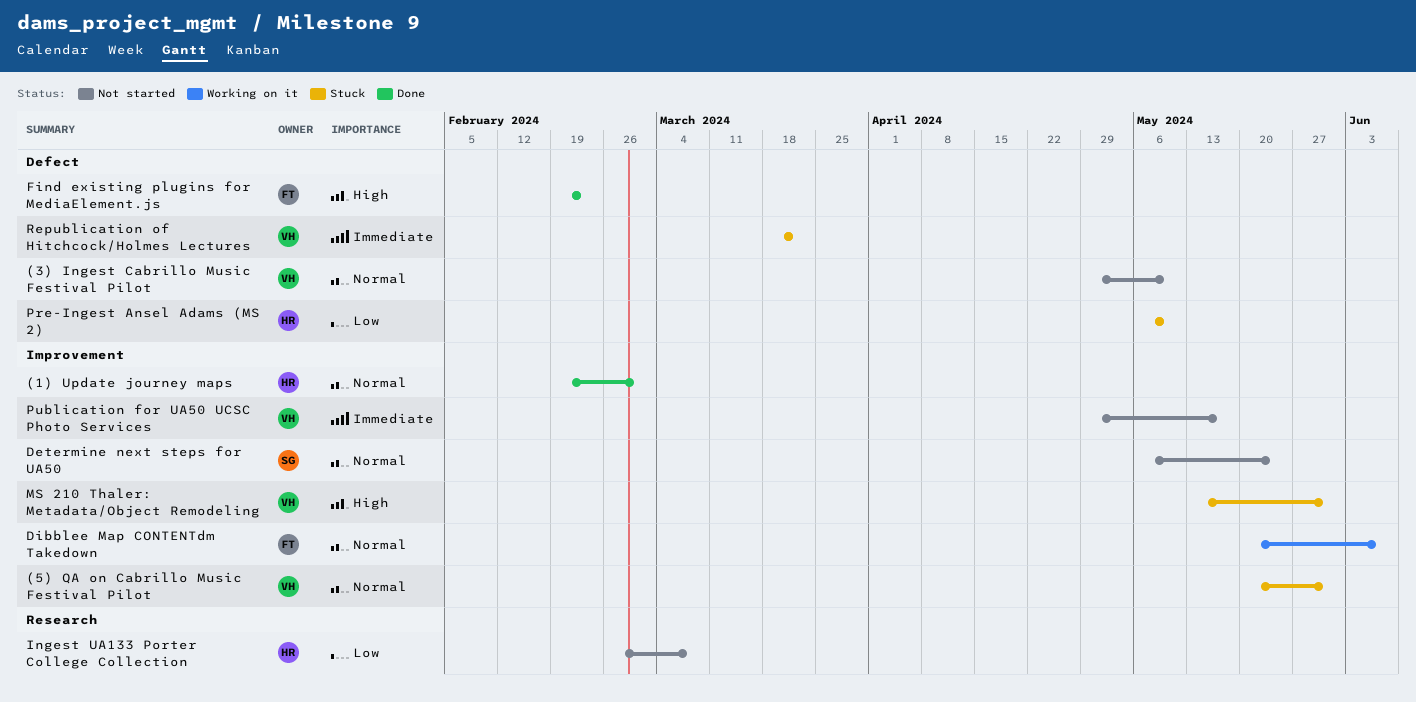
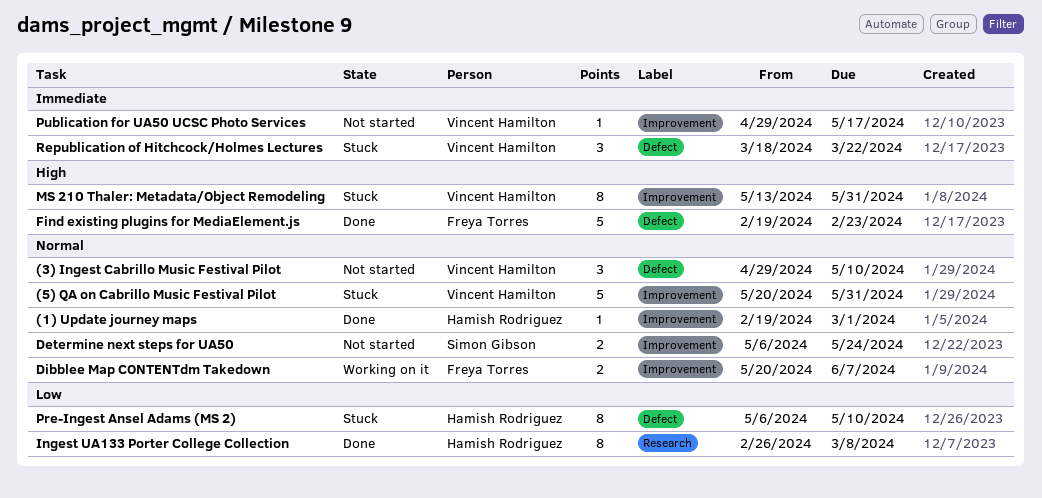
Ingest UA133 Porter College Collection, status: Not started -> Done

